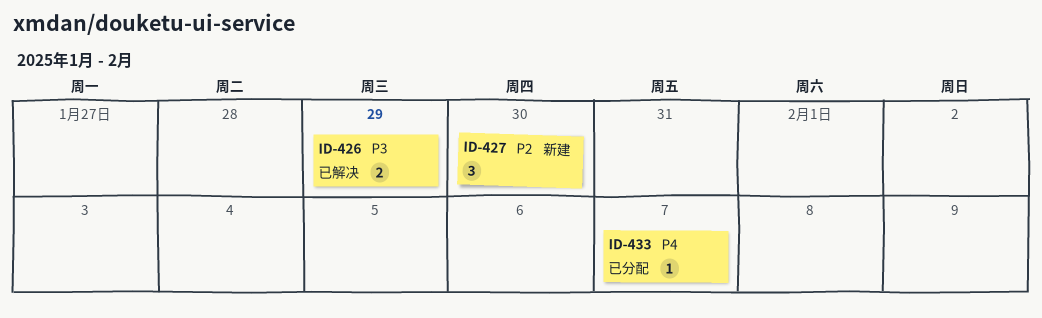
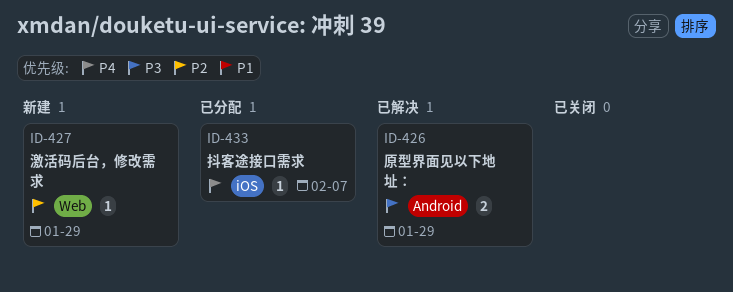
ID-427, estimate: 3 -> 1
ID-427, due: Jan 30 -> Jan 29

